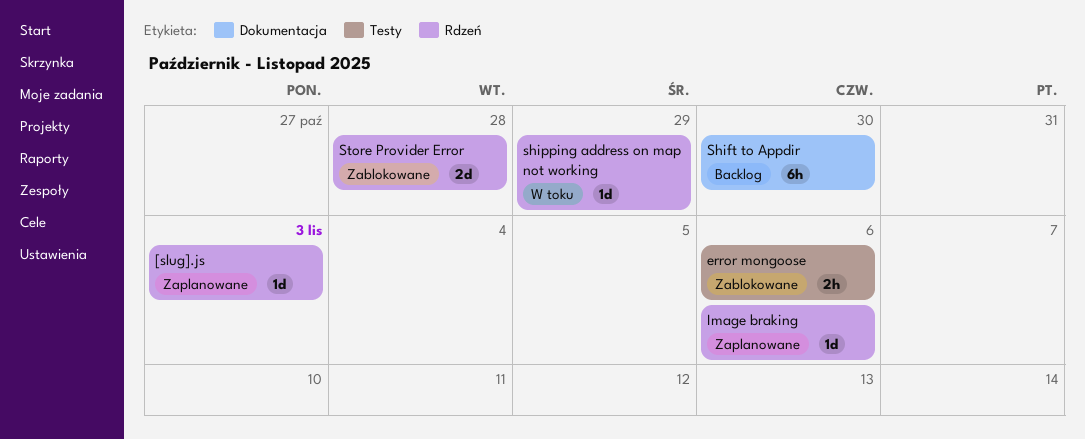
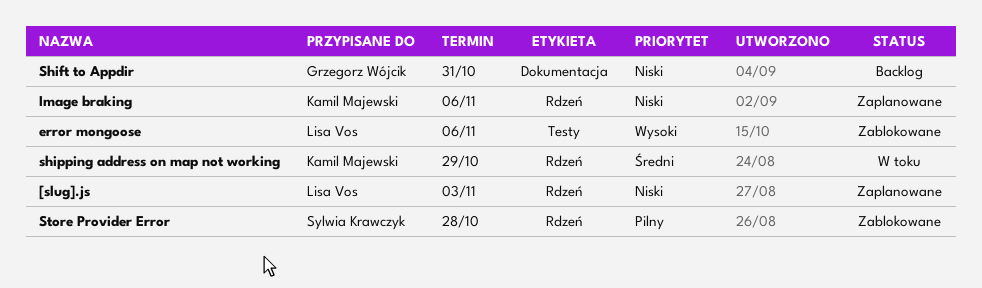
Shift to Appdir, due: Oct 30 -> Oct 31

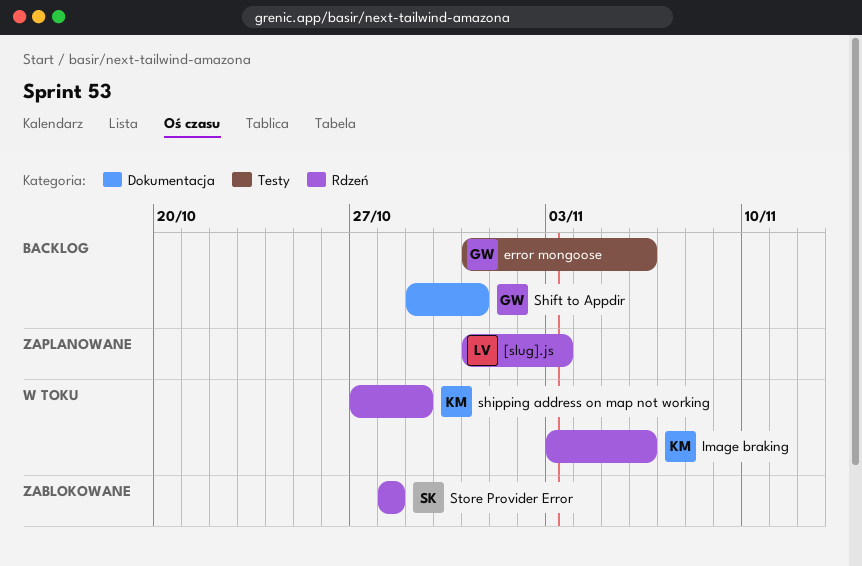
error mongoose, status: Zablokowane -> Backlog
error mongoose, owner: Lisa Vos -> Grzegorz Wójcik
Image braking, status: Zaplanowane -> W toku

